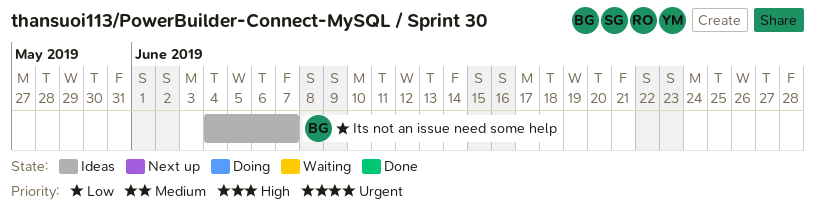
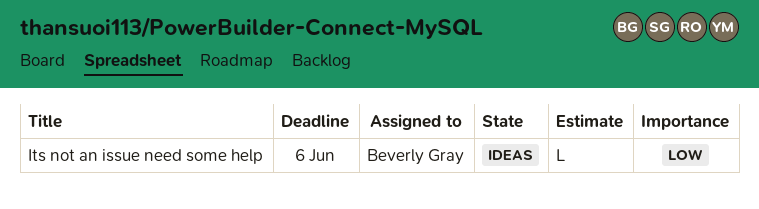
Its not an issue need some help, due: Jun 7 -> Jun 6

